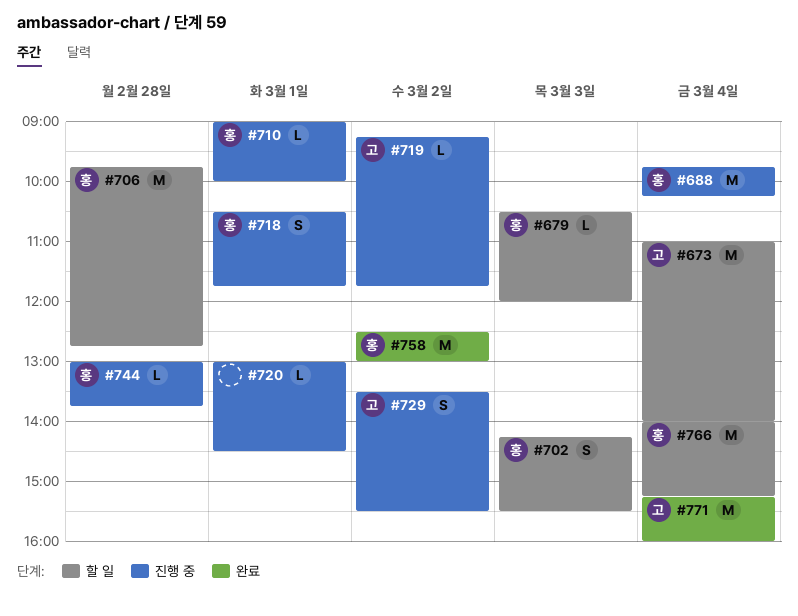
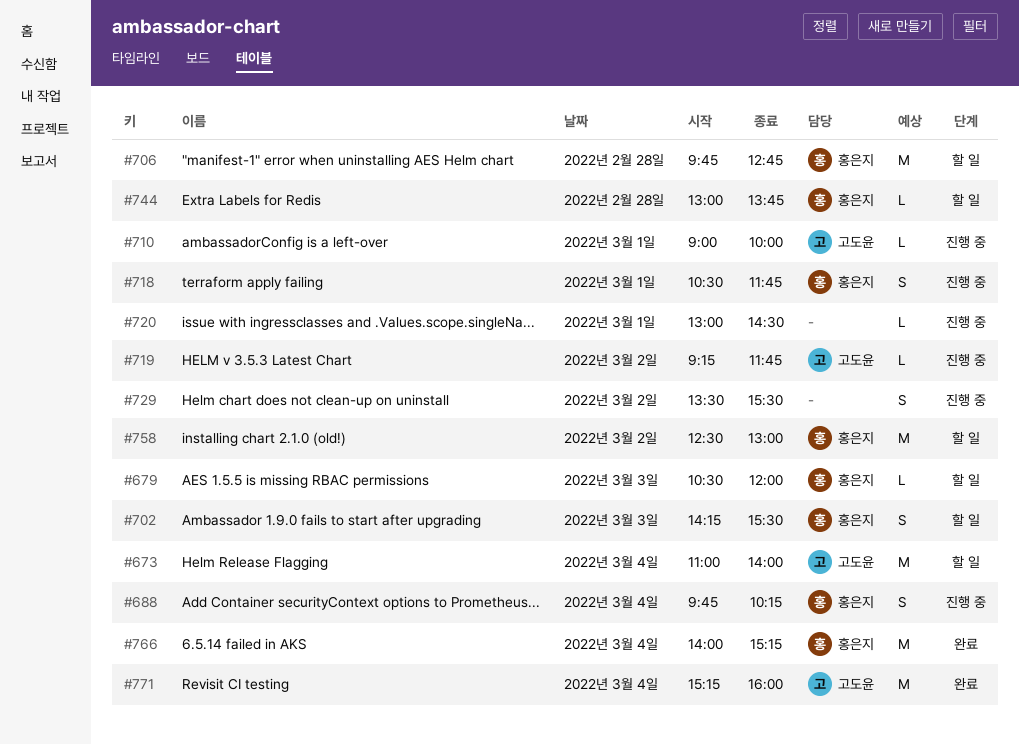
#688, estimate: M -> S
#710, owner: 홍은지 -> 고도윤
#729, owner: 고도윤 -> none
#744, status: 진행 중 -> 할 일
#758, status: 완료 -> 할 일
#766, status: 할 일 -> 완료

